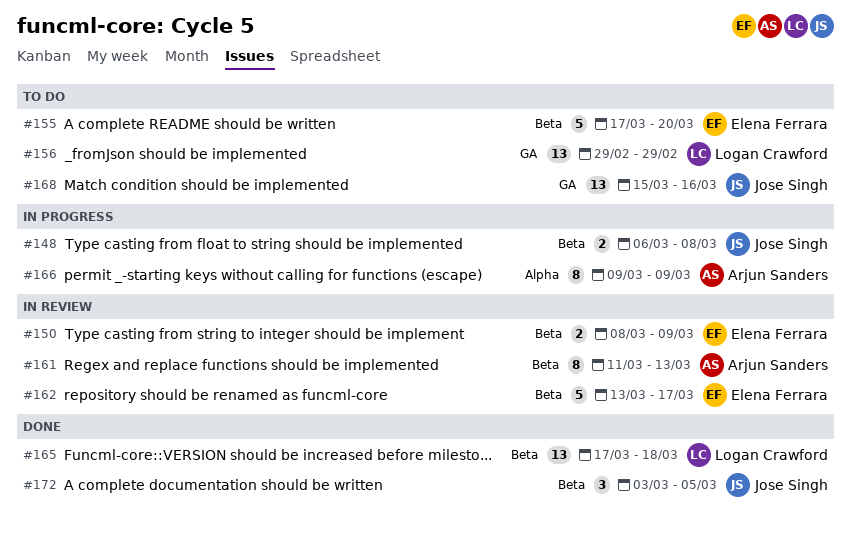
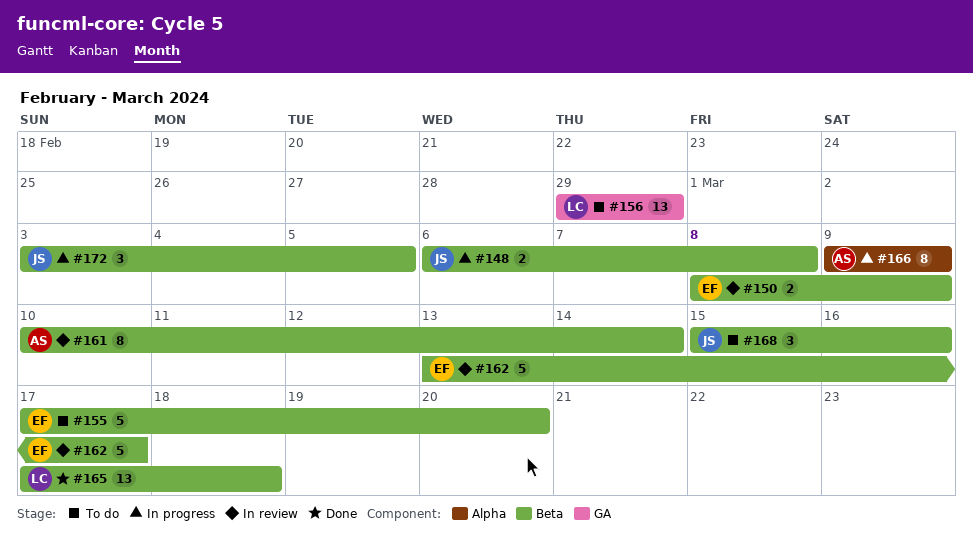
#161, start: Mar 11 -> Mar 10
#161, due: Mar 13 -> Mar 14
#168, label: GA -> Beta
#168, estimate: 13 -> 3
#172, status: Done -> In progress

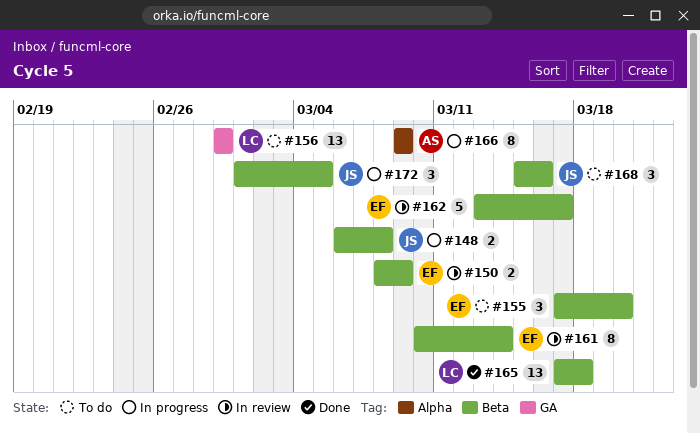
#155, estimate: 5 -> 3
#161, owner: AS -> EF
#172, start: Mar 3 -> Mar 1

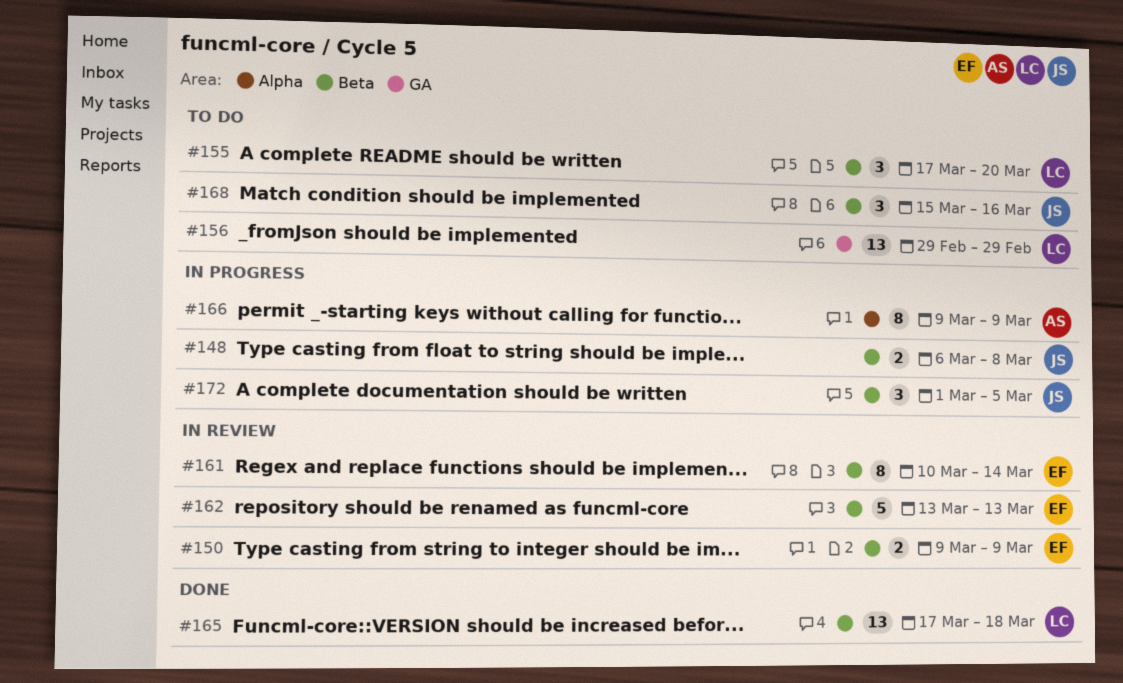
#150, start: Mar 8 -> Mar 9
#155, owner: EF -> LC
#162, due: Mar 17 -> Mar 13

